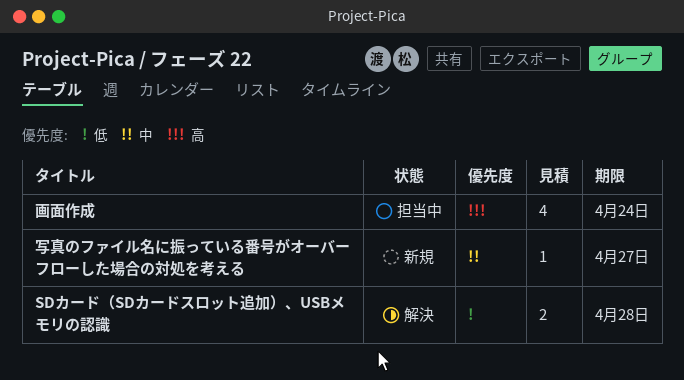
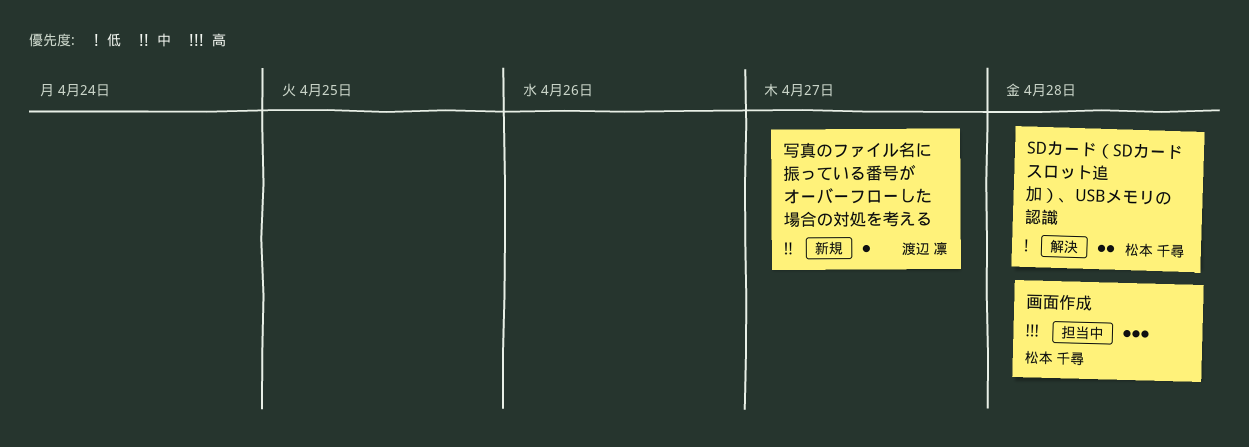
画面作成, estimate: 4 -> 3
画面作成, due: Apr 24 -> Apr 28

